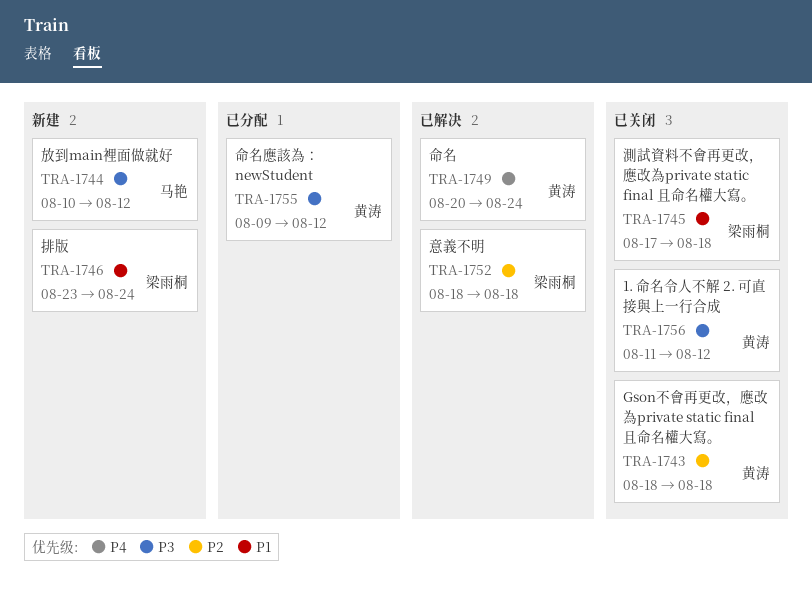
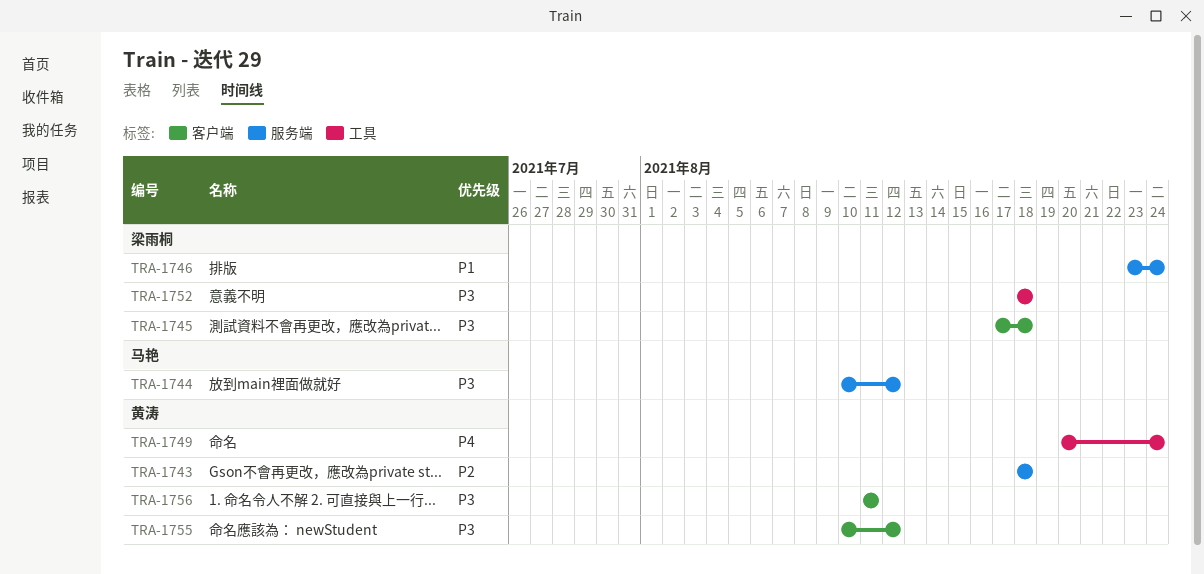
TRA-1745, priority: P1 -> P3
TRA-1752, priority: P2 -> P3
TRA-1755, start: Aug 9 -> Aug 10
TRA-1756, due: Aug 12 -> Aug 11

